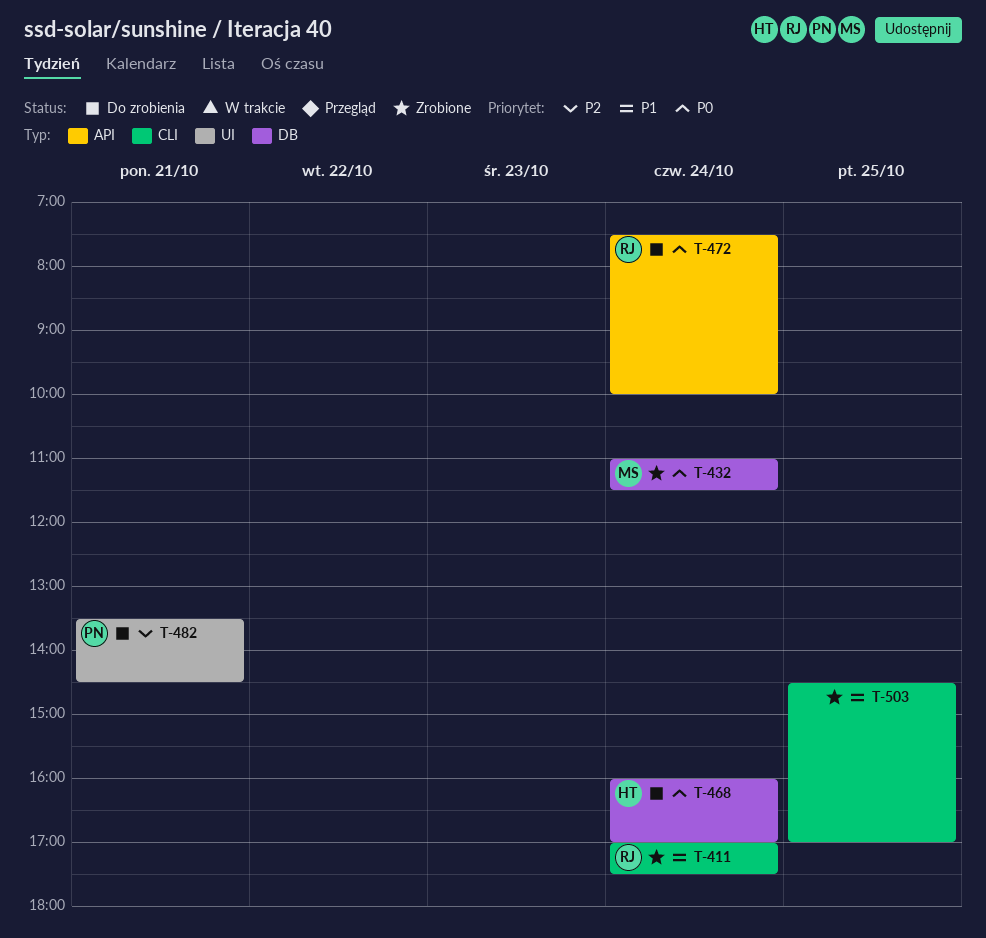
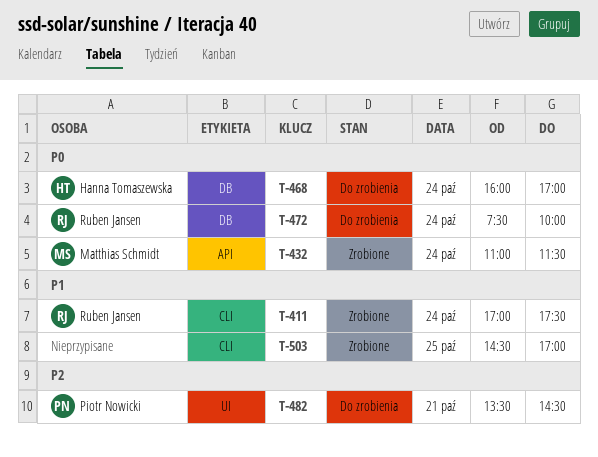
T-432, label: DB -> API
T-472, label: API -> DB

